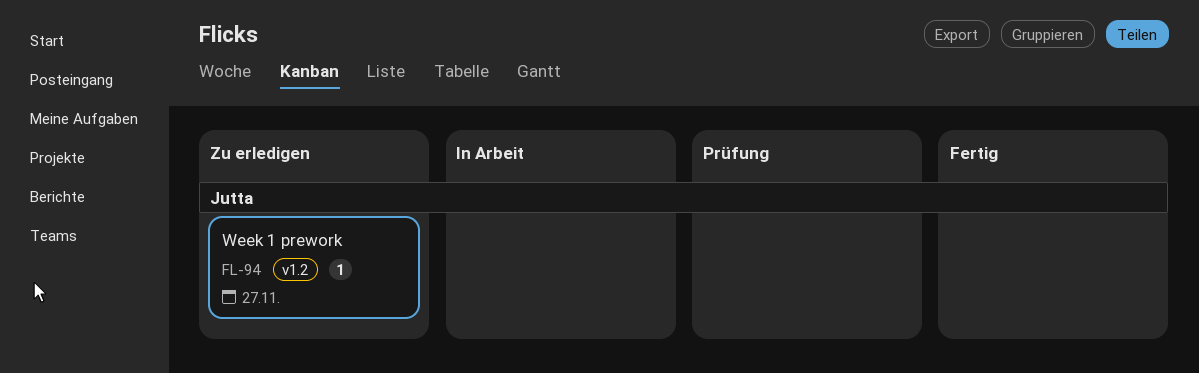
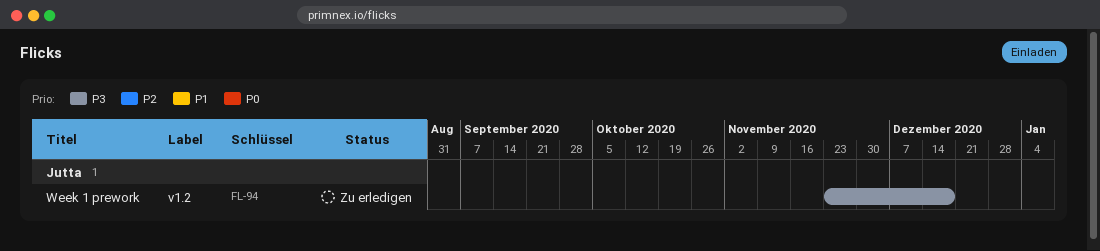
FL-94, due: Nov 27 -> Dec 18

